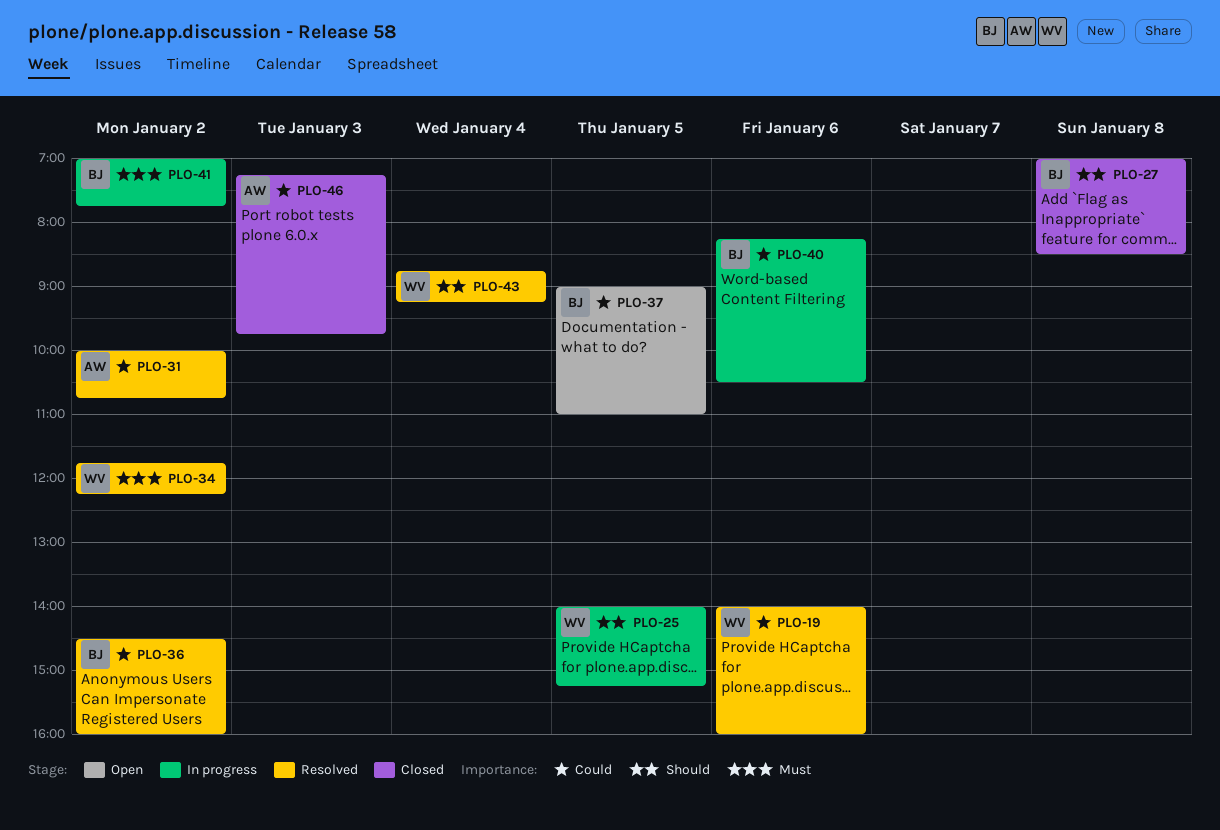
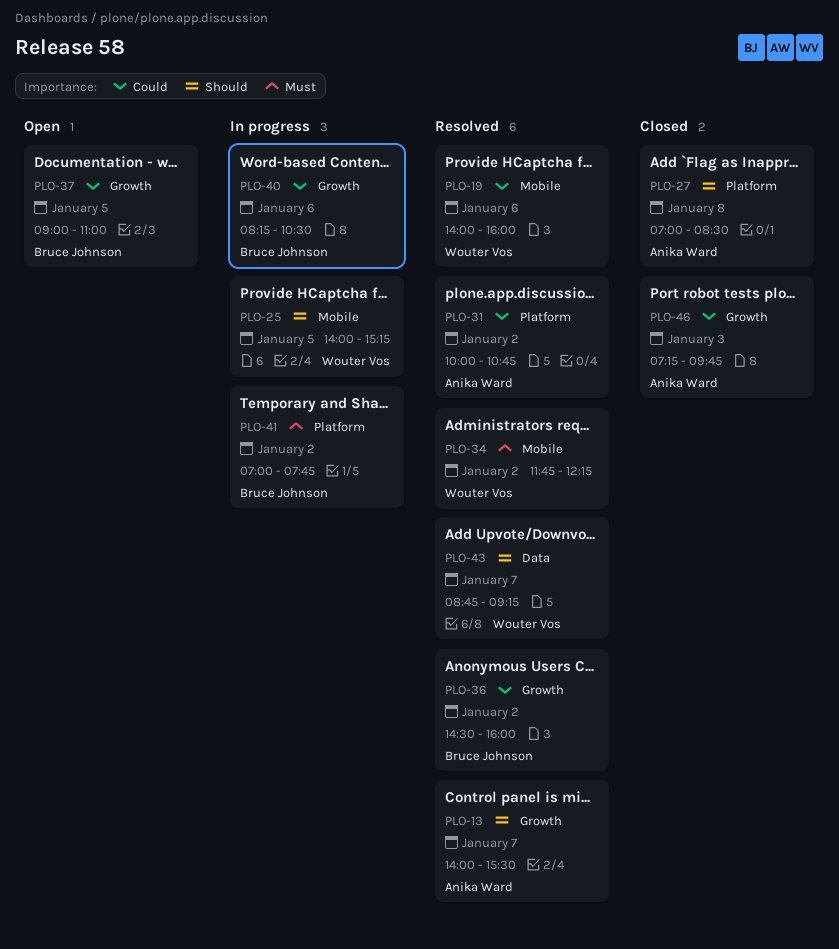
PLO-13: none -> present
PLO-27, owner: Bruce Johnson -> Anika Ward
PLO-43, day: Jan 4 -> Jan 7

